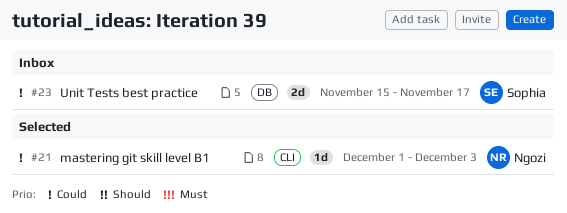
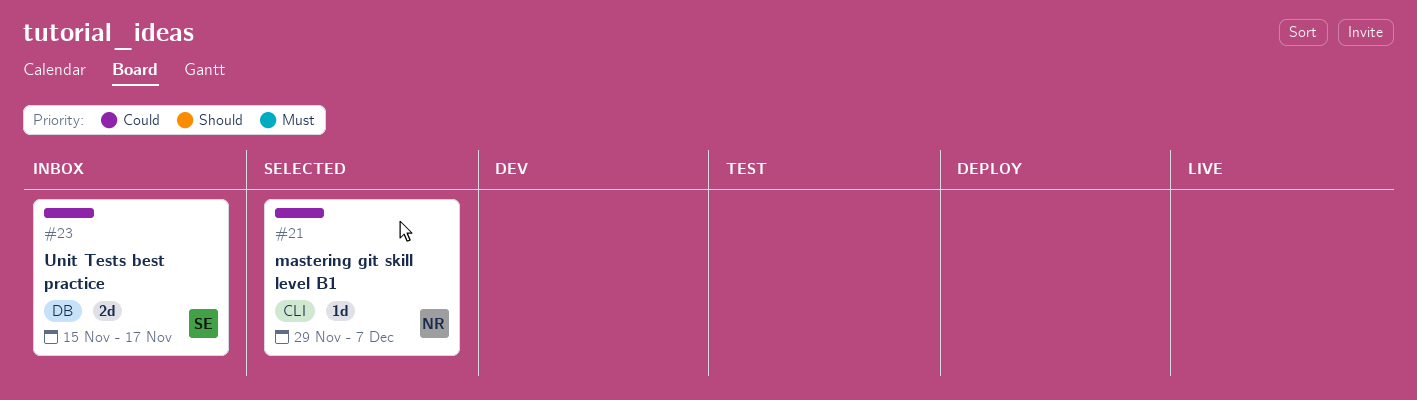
#21, start: Dec 1 -> Nov 29
#21, due: Dec 3 -> Dec 7

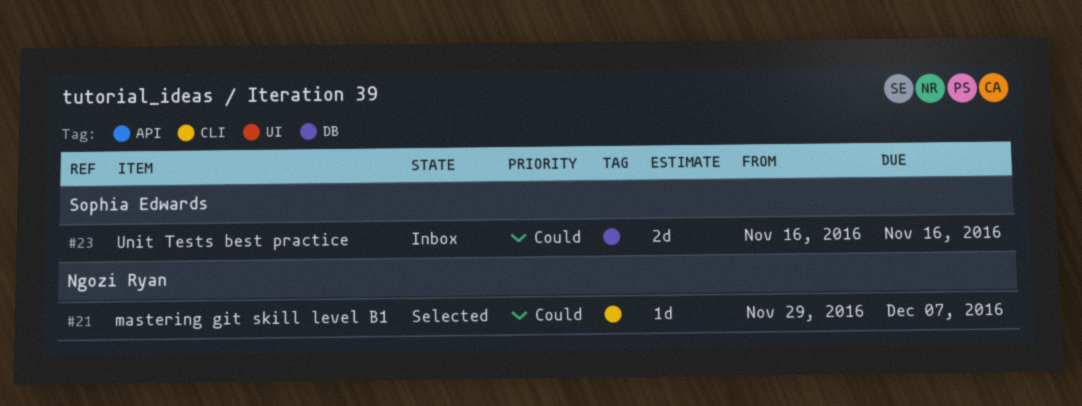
#23, start: Nov 15 -> Nov 16
#23, due: Nov 17 -> Nov 16

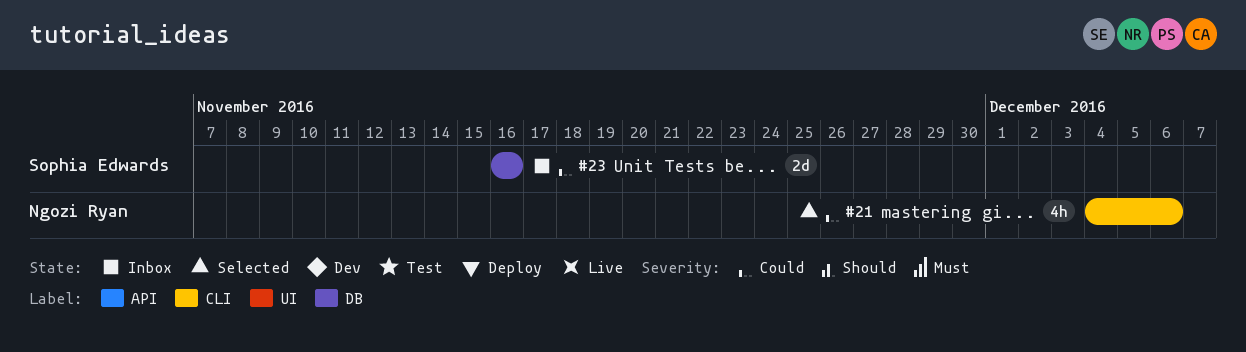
#21, estimate: 1d -> 4h
#21, start: Nov 29 -> Dec 4
#21, due: Dec 7 -> Dec 6

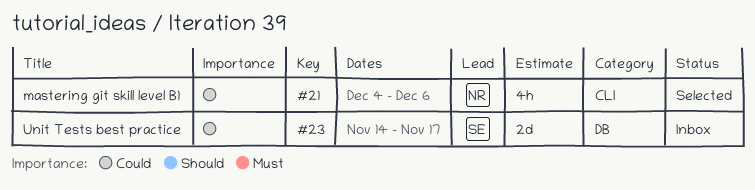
#23, start: Nov 16 -> Nov 14
#23, due: Nov 16 -> Nov 17

